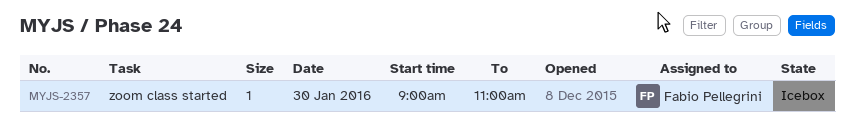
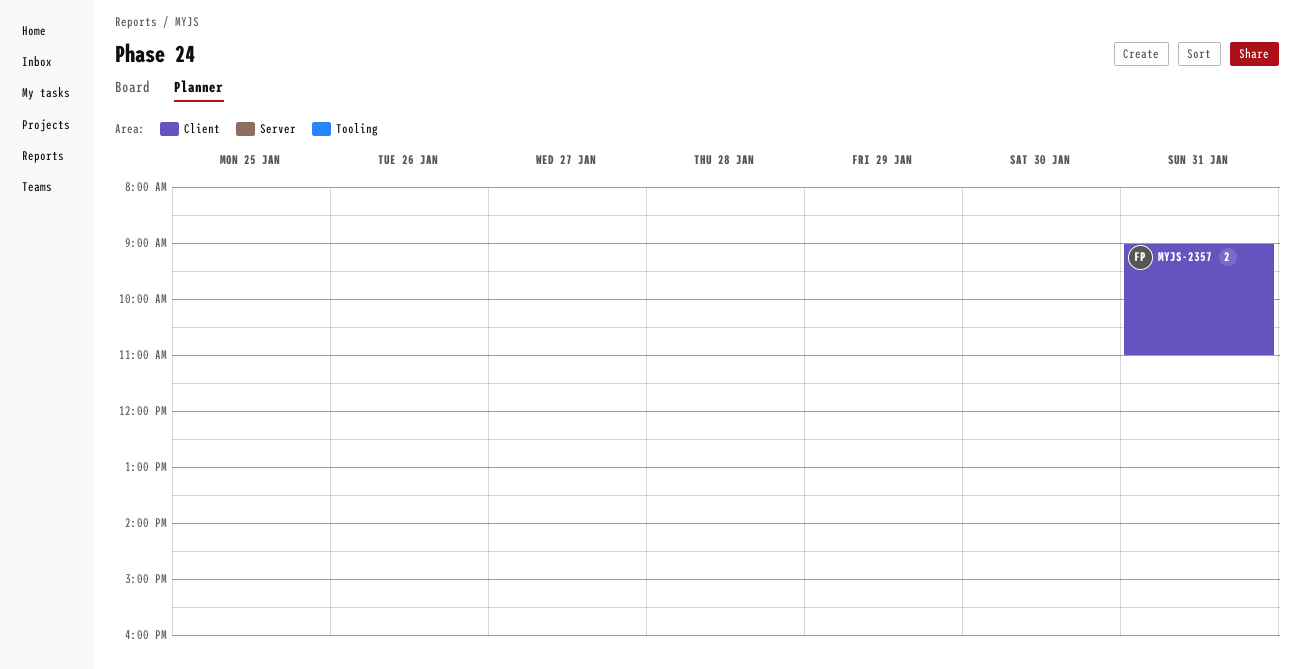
MYJS-2357, estimate: 1 -> 2
MYJS-2357, day: Jan 30 -> Jan 31

